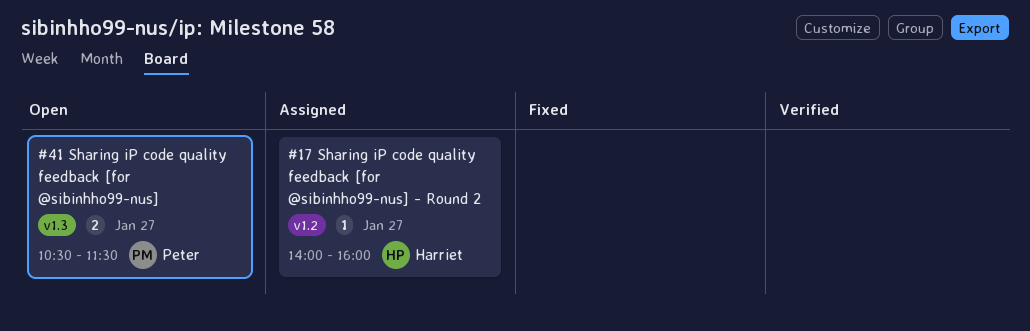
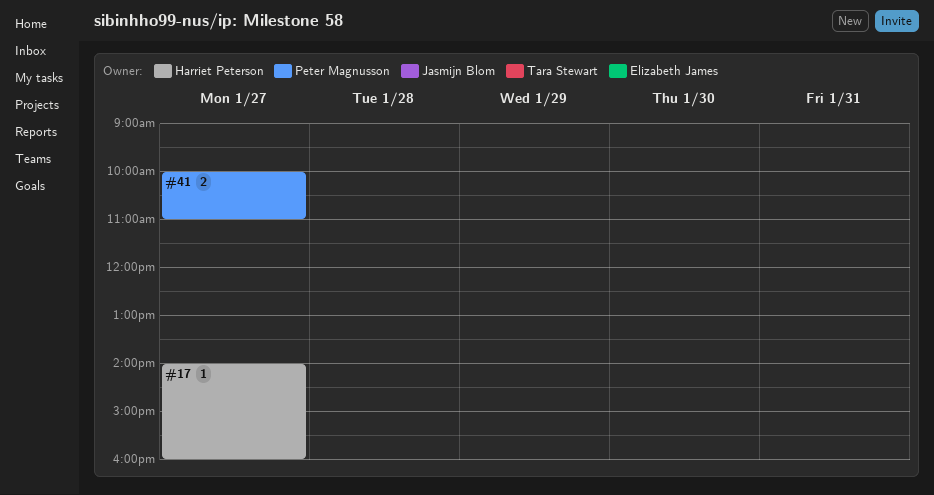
#41, begins: 10:30 -> 10:00
#41, ends: 11:30 -> 11:00

